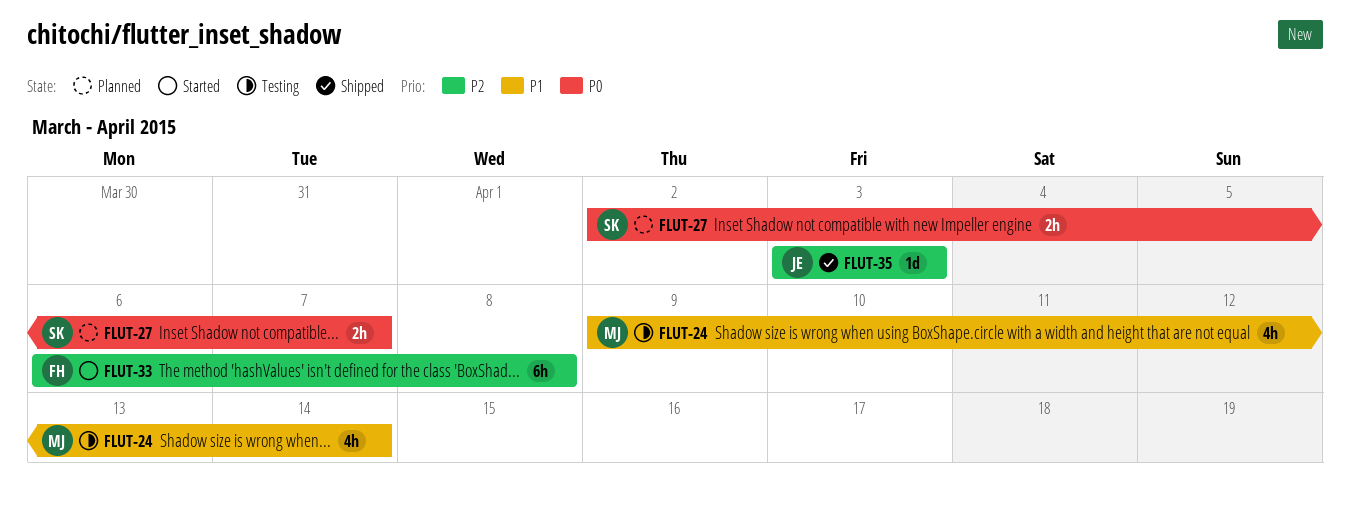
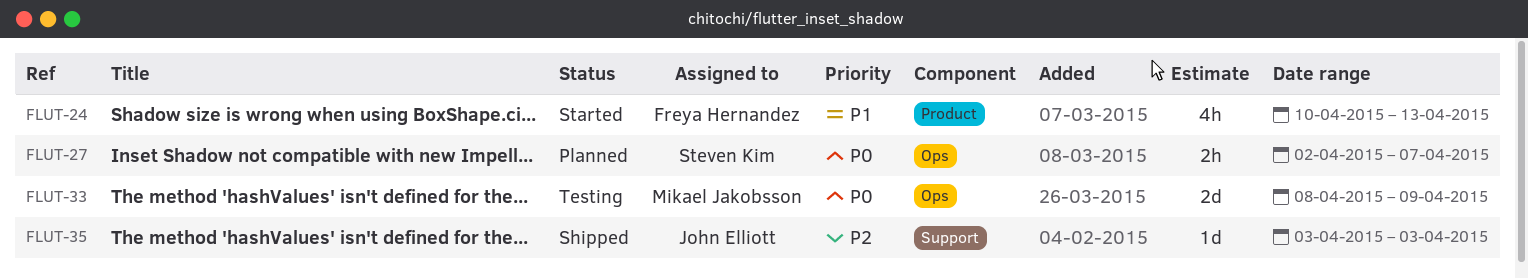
FLUT-24, status: Testing -> Started
FLUT-24, owner: Mikael Jakobsson -> Freya Hernandez
FLUT-24, start: Apr 9 -> Apr 10
FLUT-24, due: Apr 14 -> Apr 13
FLUT-33, status: Started -> Testing
FLUT-33, owner: Freya Hernandez -> Mikael Jakobsson
FLUT-33, priority: P2 -> P0
FLUT-33, estimate: 6h -> 2d
FLUT-33, start: Apr 6 -> Apr 8
FLUT-33, due: Apr 8 -> Apr 9

